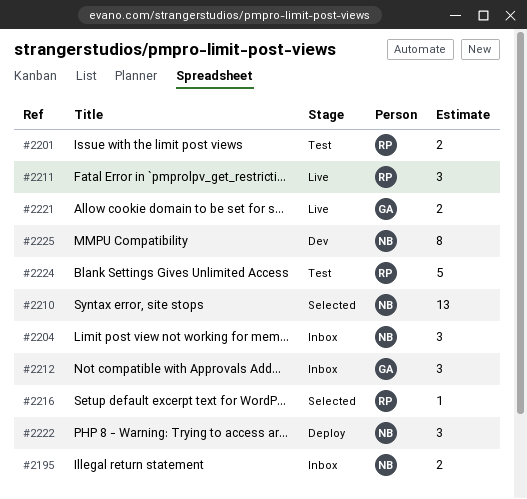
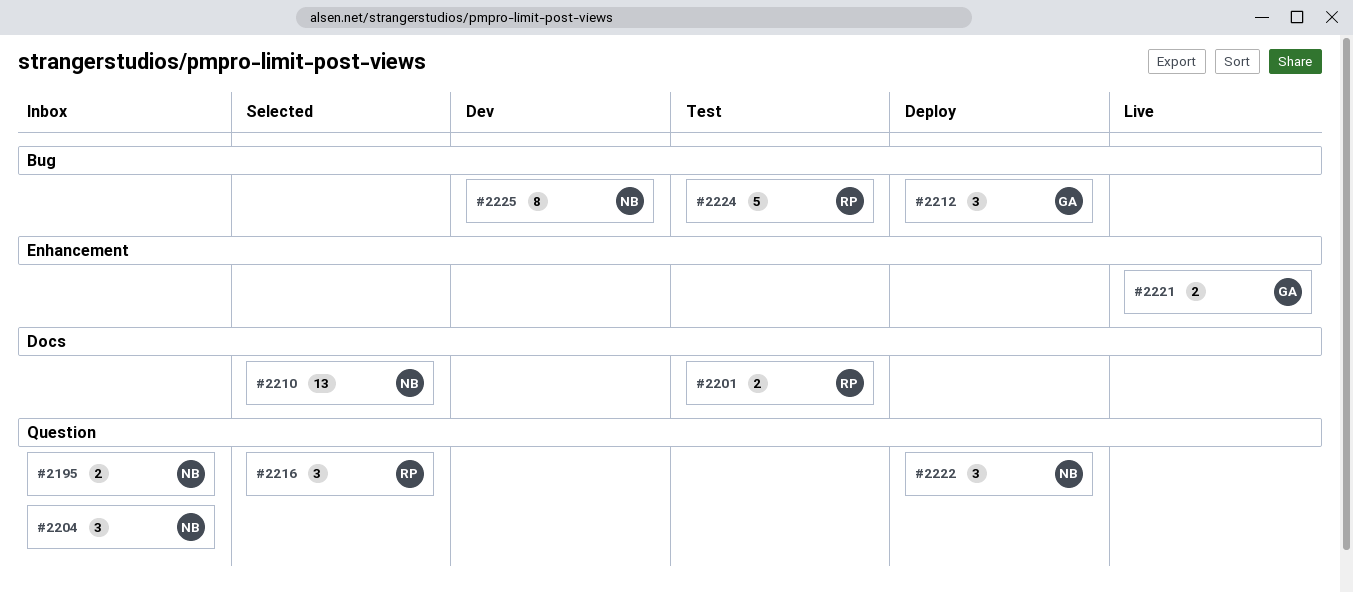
#2211: present -> none
#2212, status: Inbox -> Deploy
#2216, estimate: 1 -> 3

